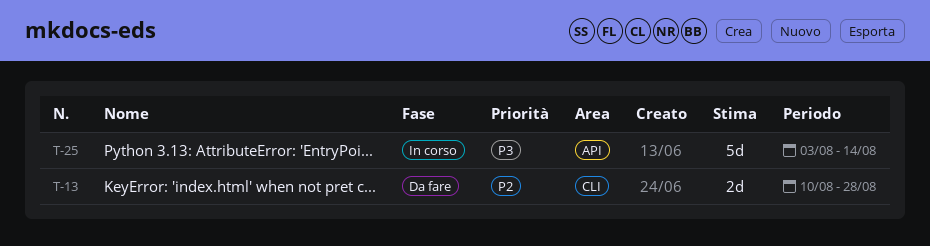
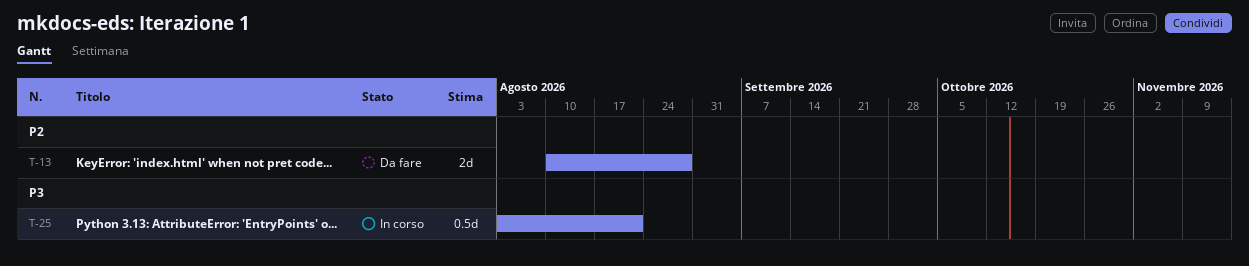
T-25, estimate: 5d -> 0.5d
T-25, due: Aug 14 -> Aug 21

